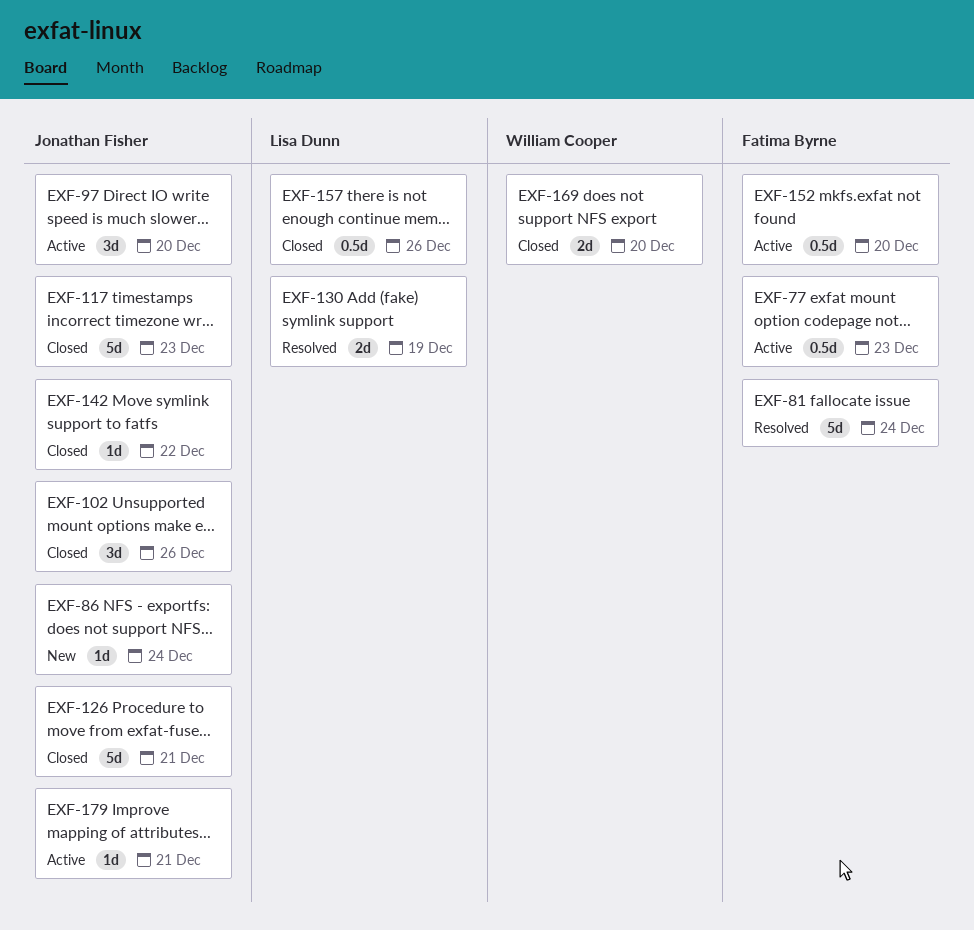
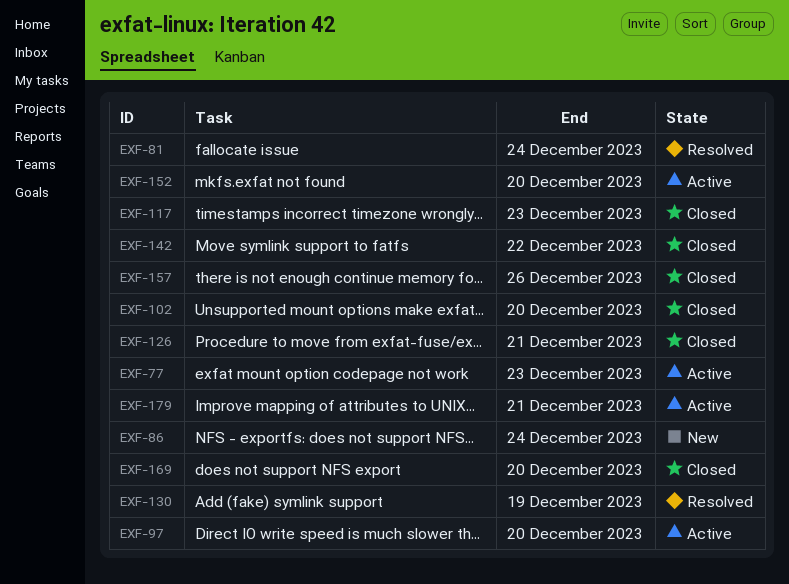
EXF-102, due: Dec 26 -> Dec 20

